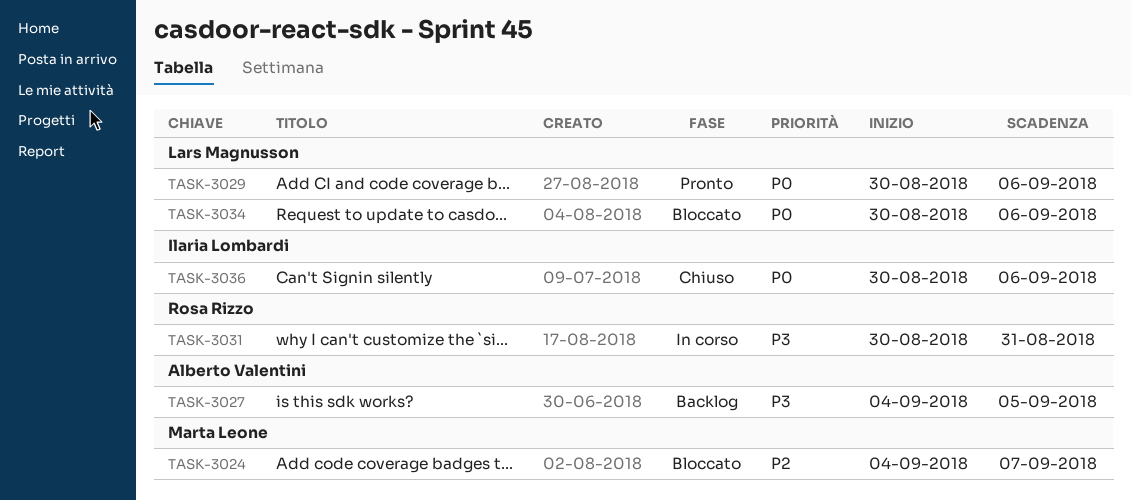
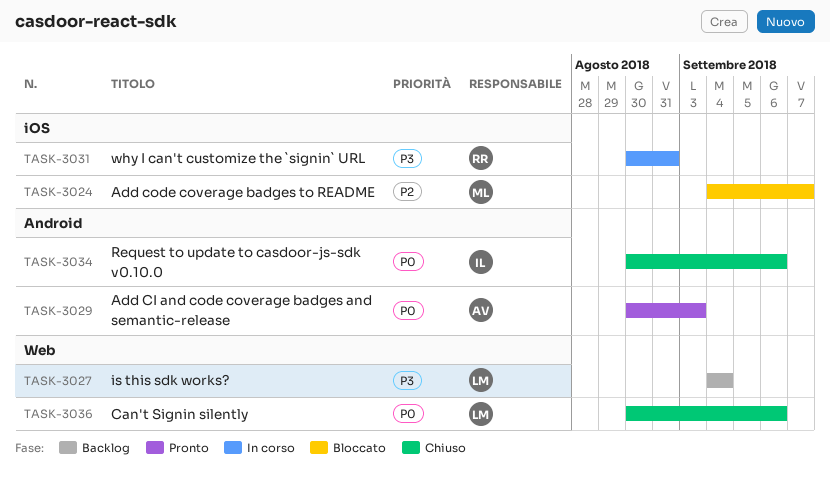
TASK-3027, owner: Alberto Valentini -> Lars Magnusson
TASK-3027, due: Sep 5 -> Sep 4
TASK-3029, owner: Lars Magnusson -> Alberto Valentini
TASK-3029, due: Sep 6 -> Sep 3
TASK-3034, status: Bloccato -> Chiuso
TASK-3034, owner: Lars Magnusson -> Ilaria Lombardi
TASK-3036, owner: Ilaria Lombardi -> Lars Magnusson

